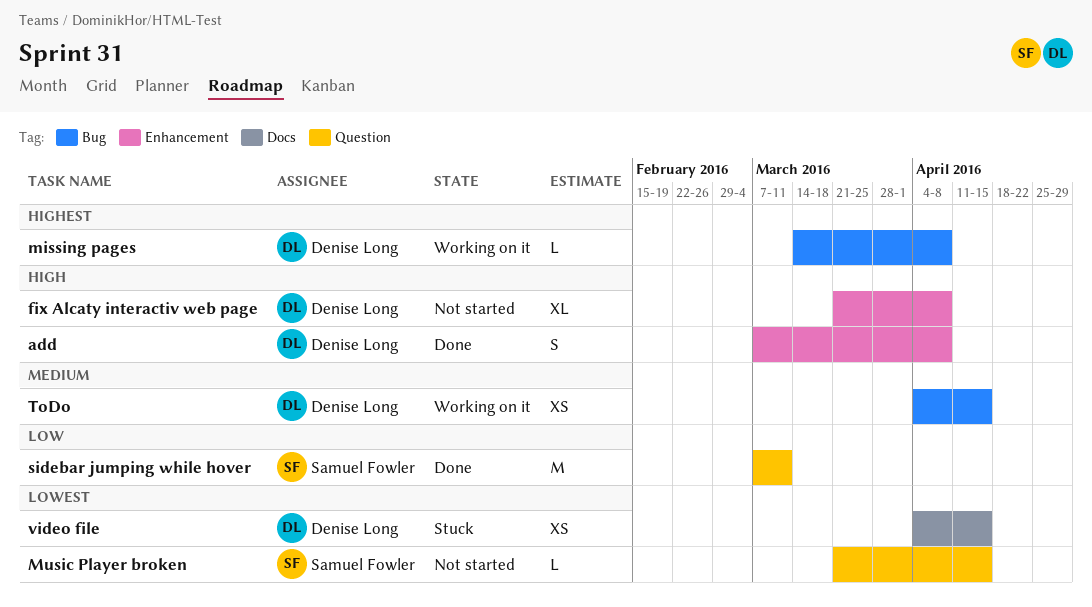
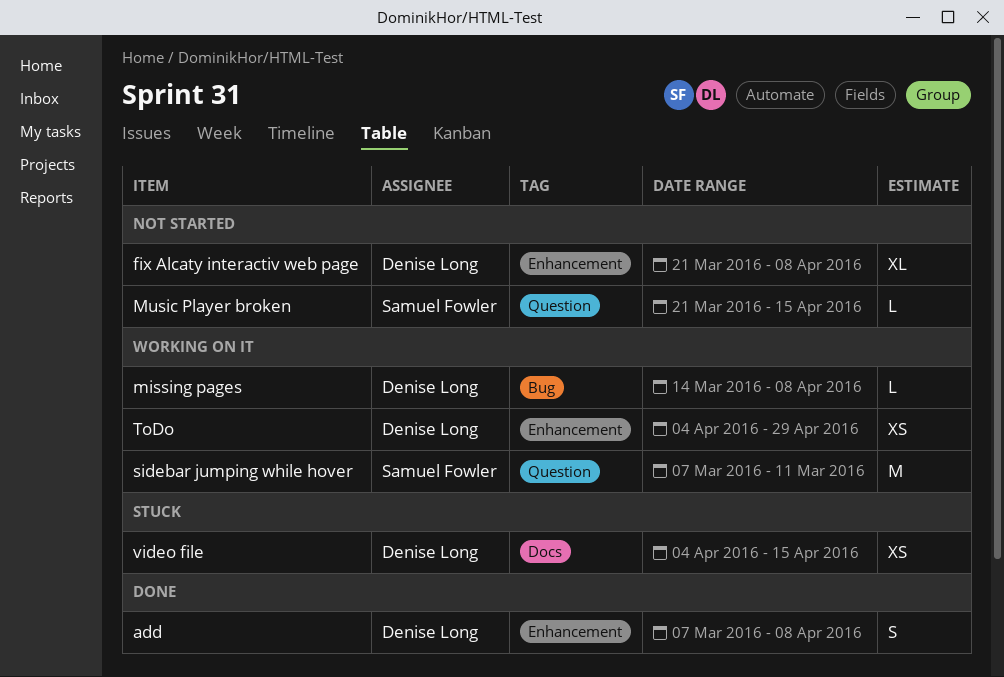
sidebar jumping while hover, status: Done -> Working on it
ToDo, label: Bug -> Enhancement
ToDo, due: Apr 15 -> Apr 29

